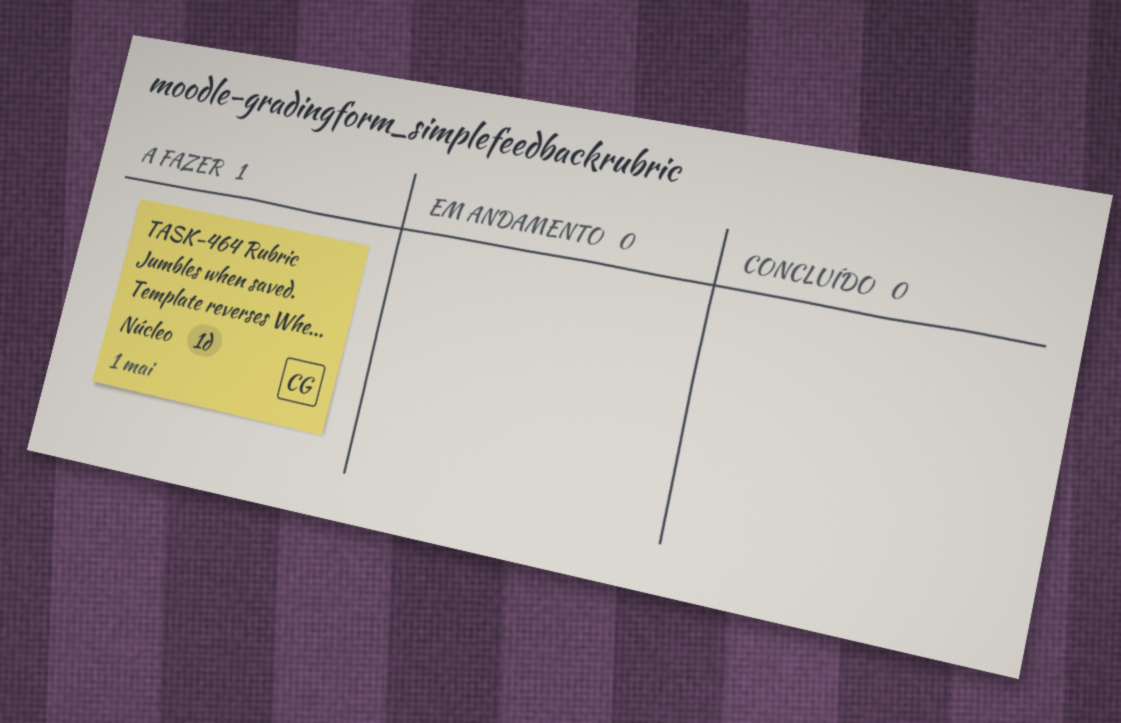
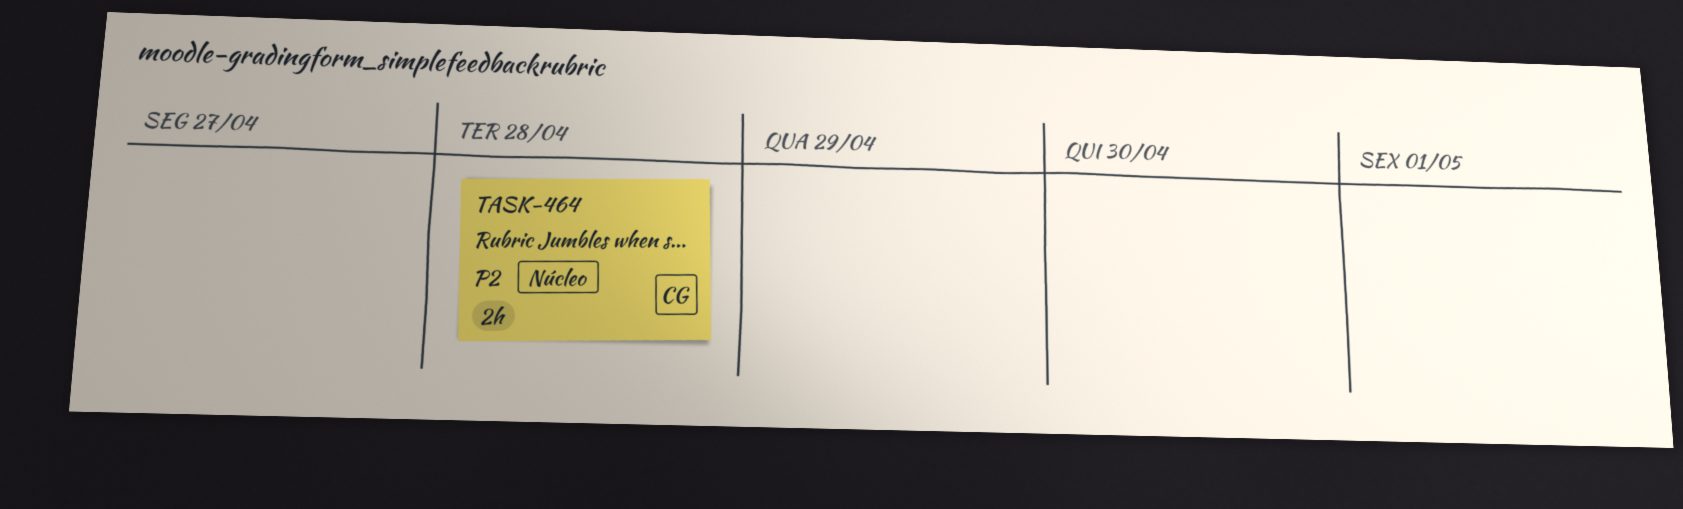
TASK-464, estimate: 1d -> 2h
TASK-464, due: May 1 -> Apr 28

